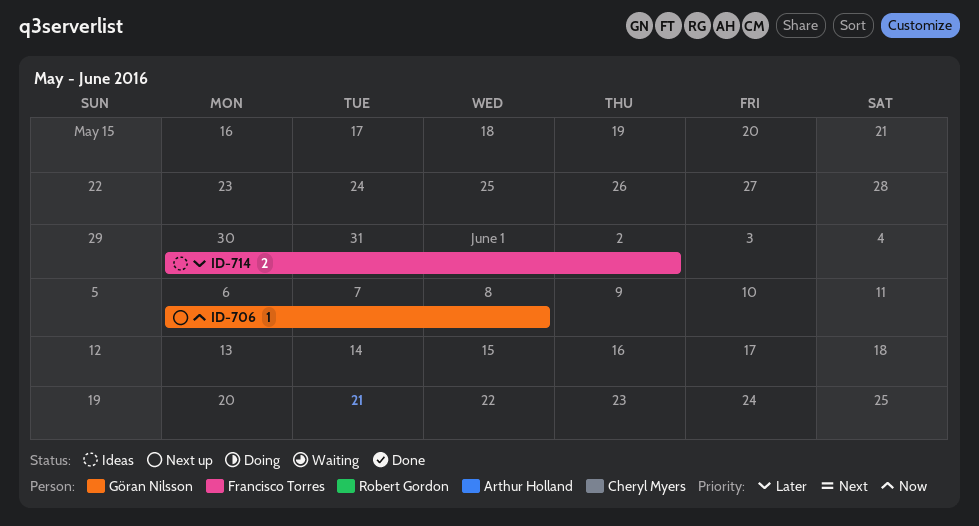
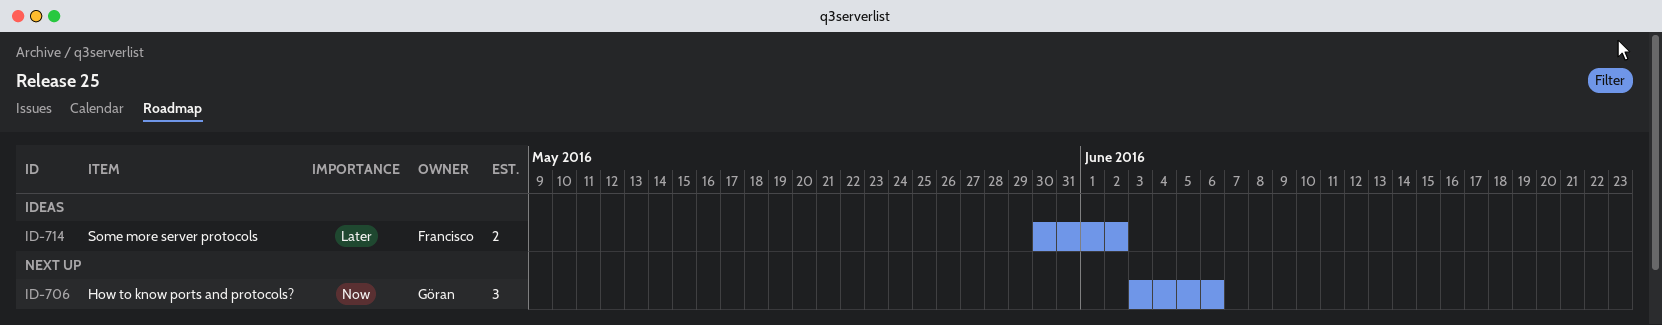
ID-706, estimate: 1 -> 3
ID-706, start: Jun 6 -> Jun 3
ID-706, due: Jun 8 -> Jun 6

